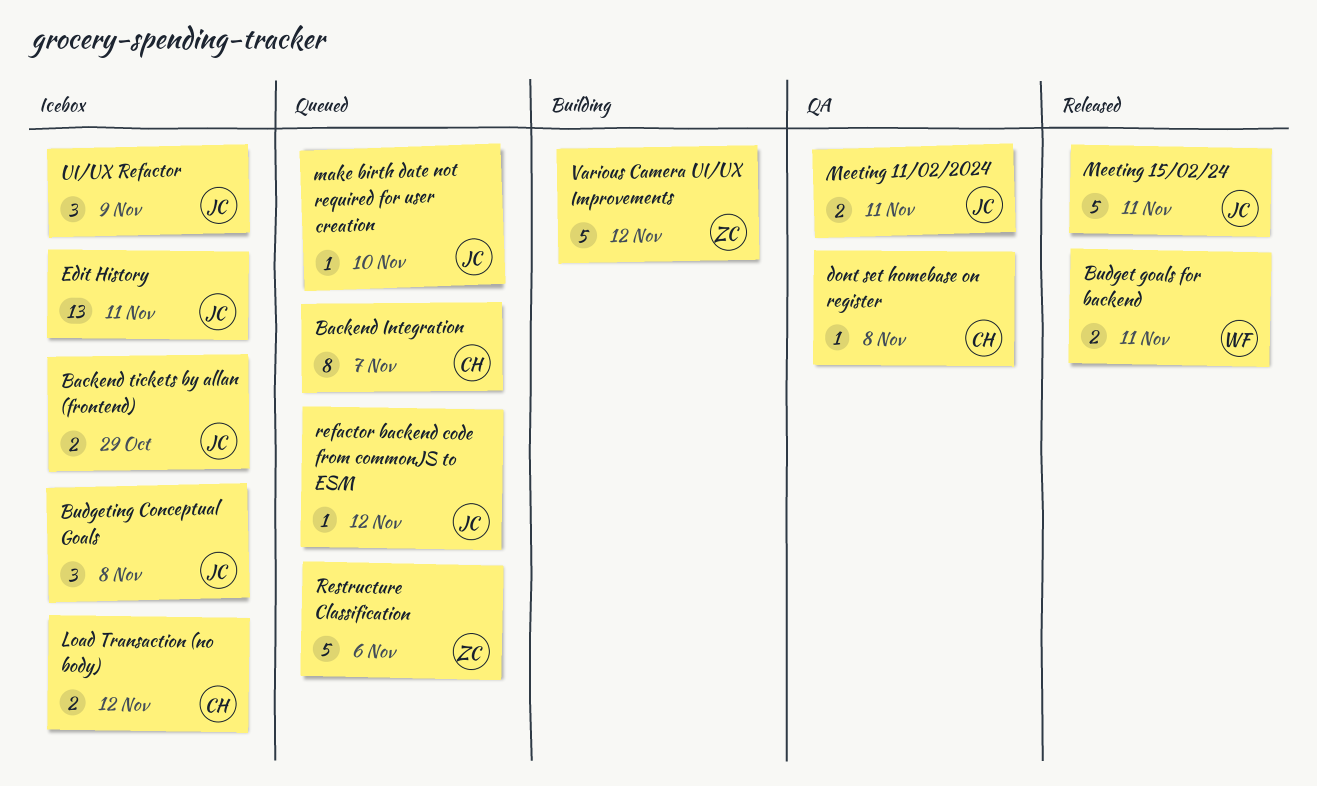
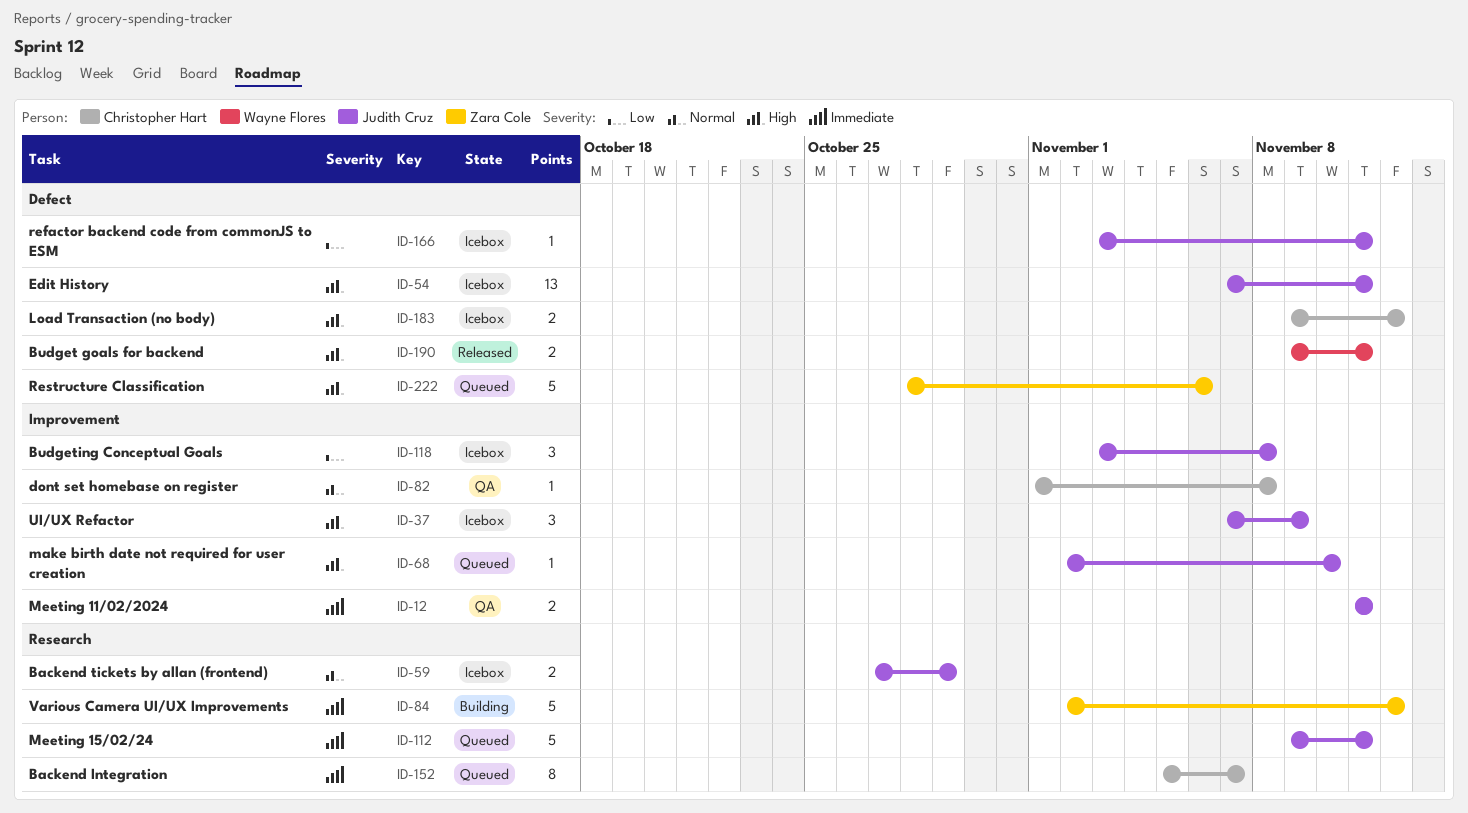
Meeting 15/02/24, status: Released -> Queued
refactor backend code from commonJS to ESM, status: Queued -> Icebox
refactor backend code from commonJS to ESM, due: Nov 12 -> Nov 11

